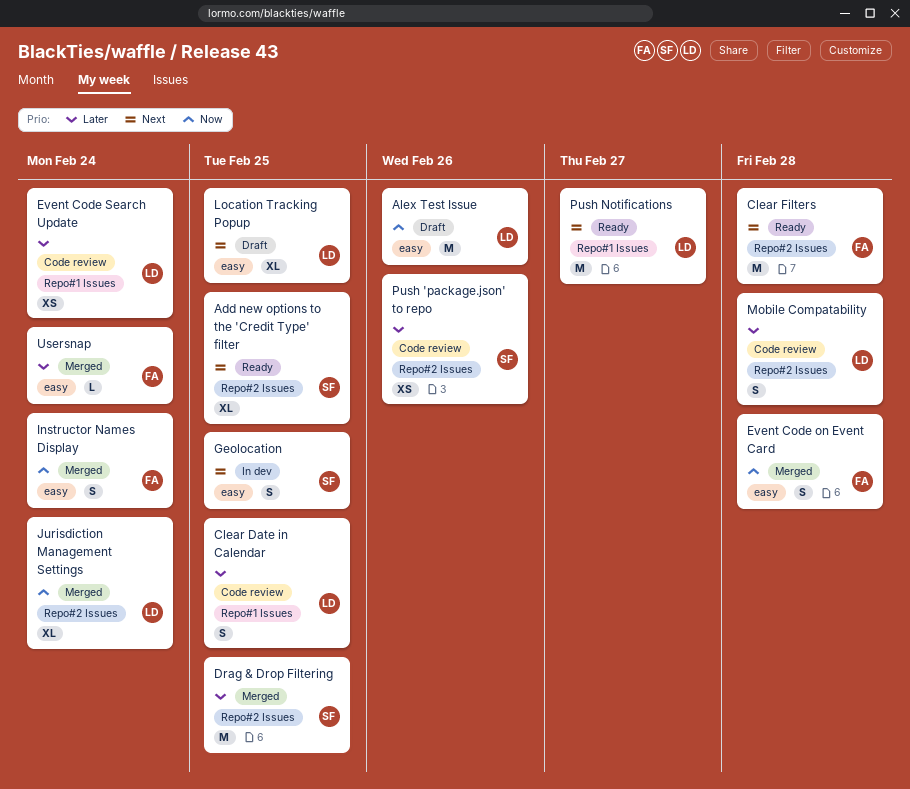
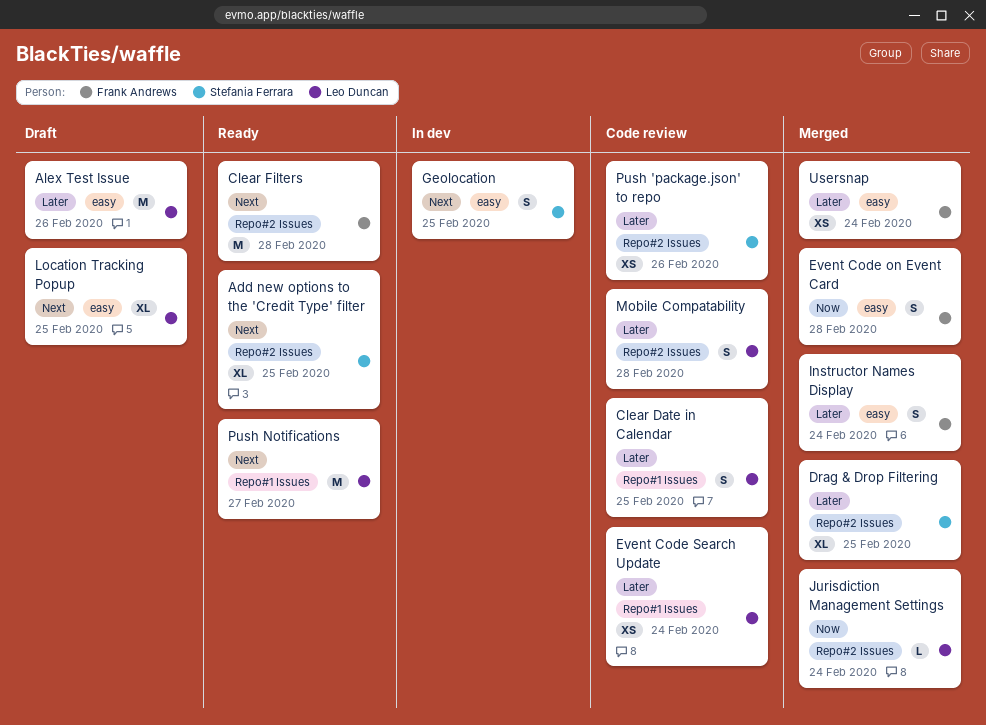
Alex Test Issue, priority: Now -> Later
Drag & Drop Filtering, estimate: M -> XL
Instructor Names Display, priority: Now -> Later
Jurisdiction Management Settings, estimate: XL -> L
Usersnap, estimate: L -> XS

